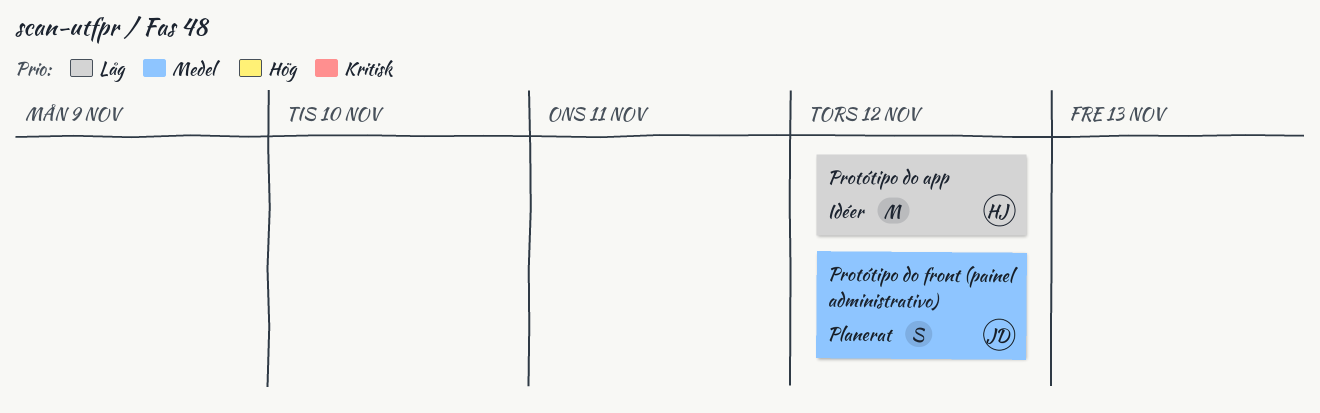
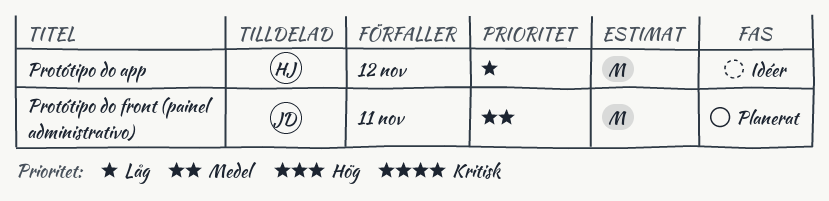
Protótipo do front (painel administrativo), estimate: S -> M
Protótipo do front (painel administrativo), due: Nov 12 -> Nov 11

